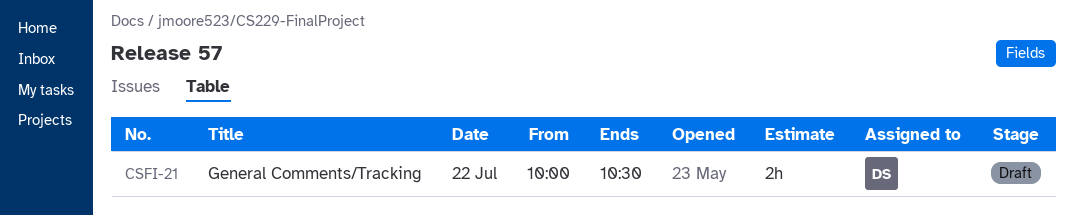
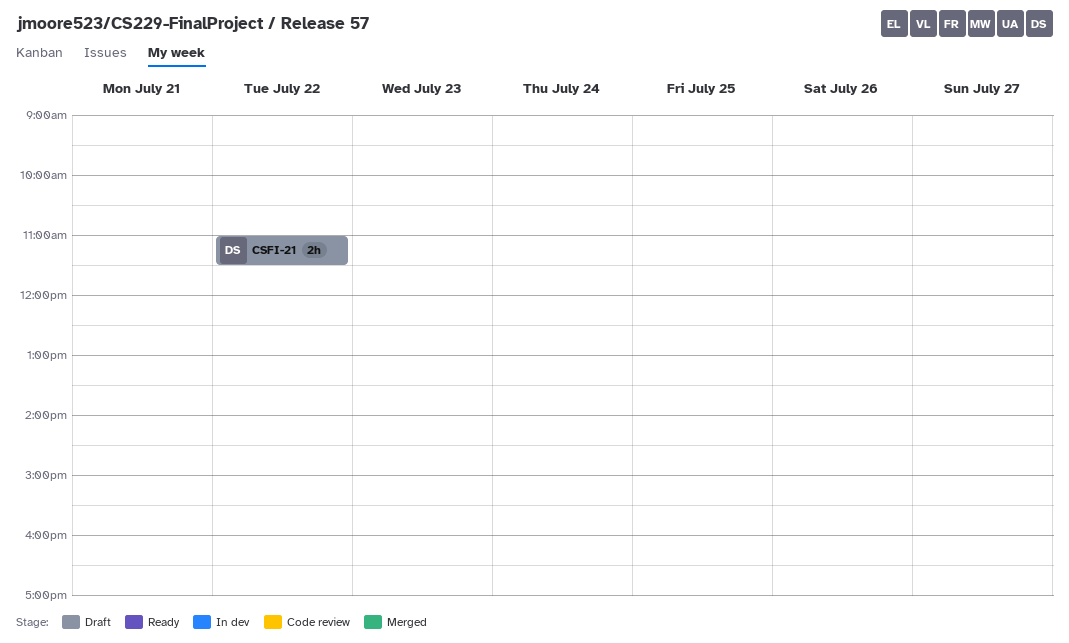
CSFI-21, begins: 10:00 -> 11:00
CSFI-21, ends: 10:30 -> 11:30

